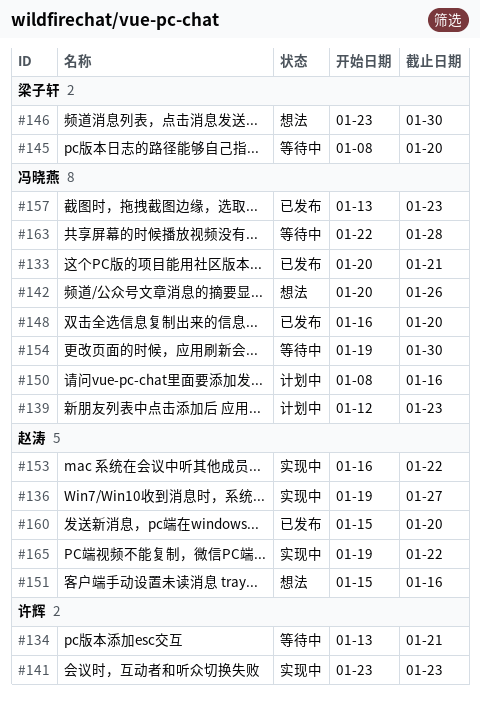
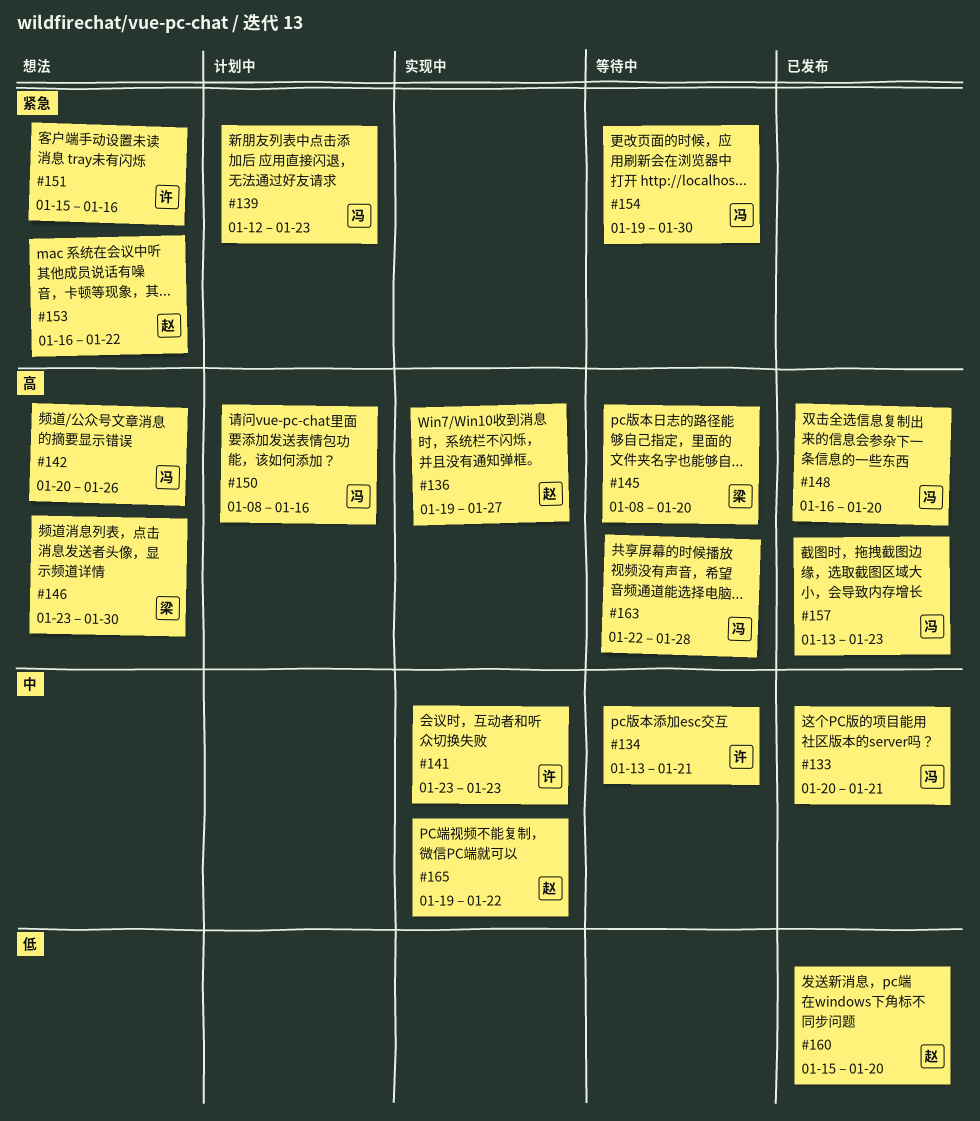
#151, owner: 赵涛 -> 许辉
#153, status: 实现中 -> 想法

